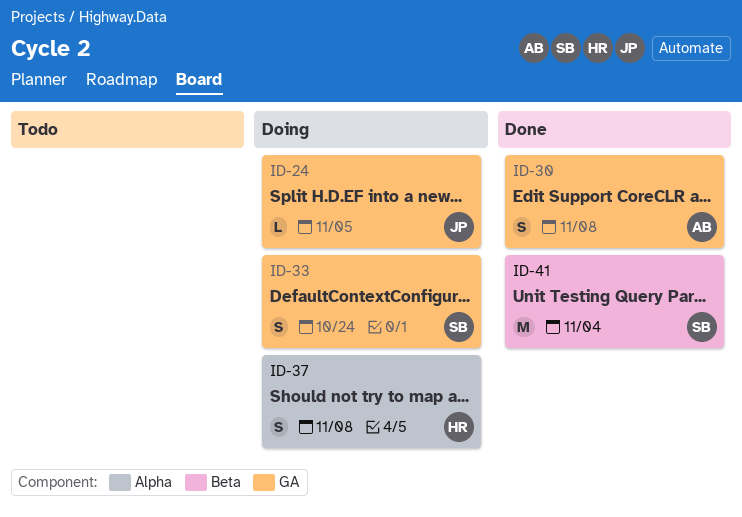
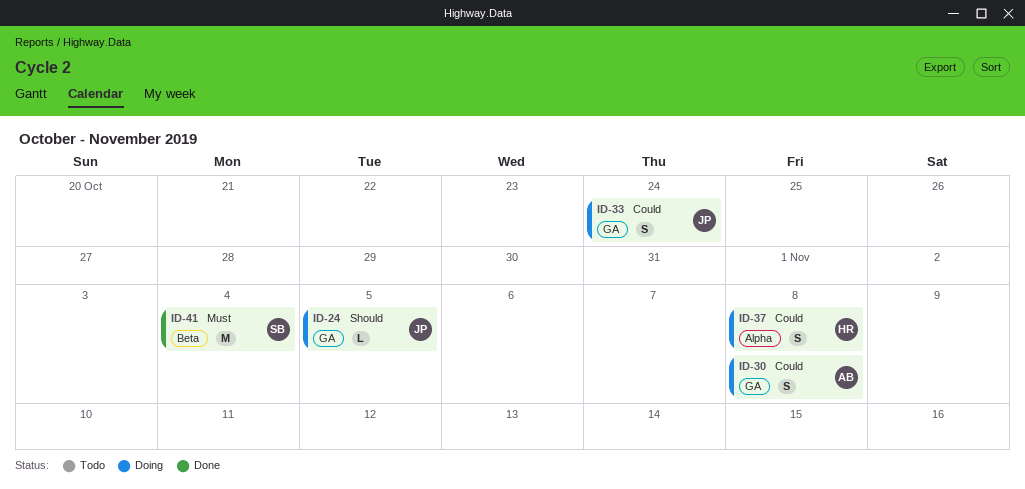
ID-30, status: Done -> Doing
ID-33, owner: SB -> JP

